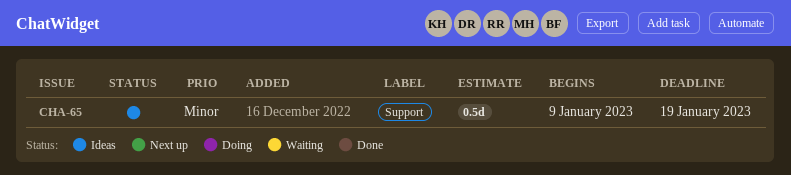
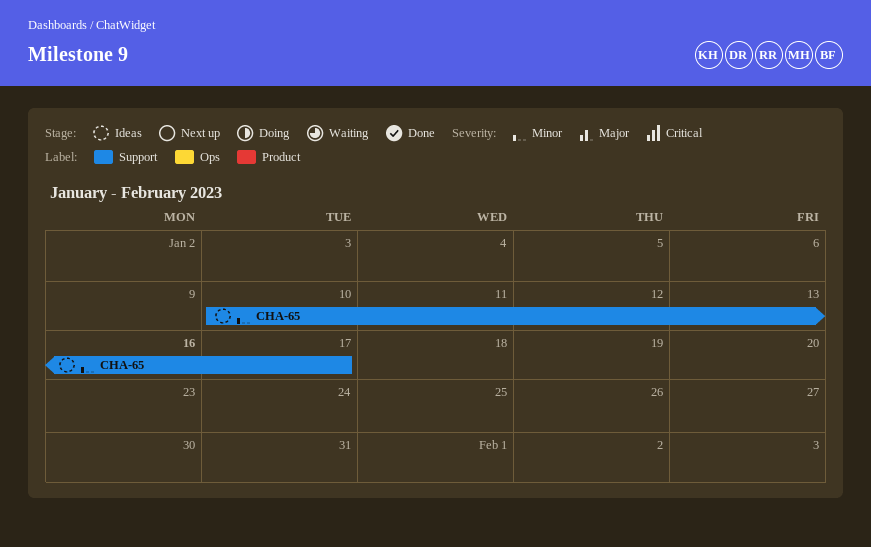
CHA-65, start: Jan 9 -> Jan 10
CHA-65, due: Jan 19 -> Jan 17

